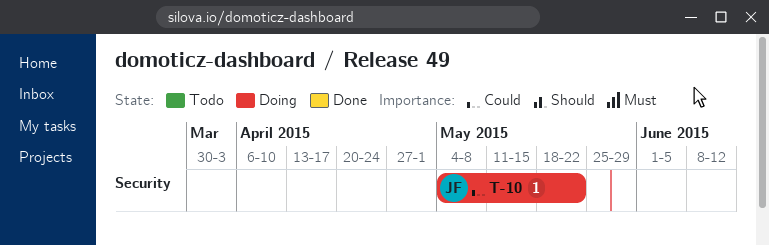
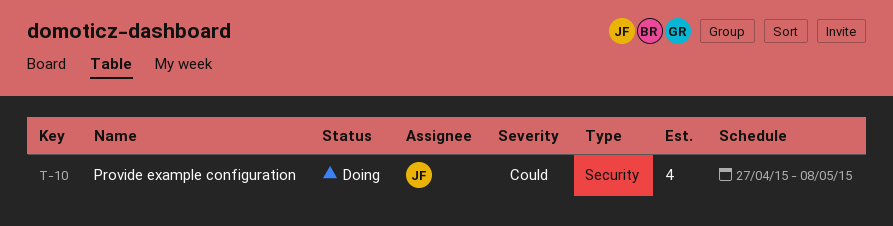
T-10, estimate: 1 -> 4
T-10, start: May 4 -> Apr 27
T-10, due: May 22 -> May 8

